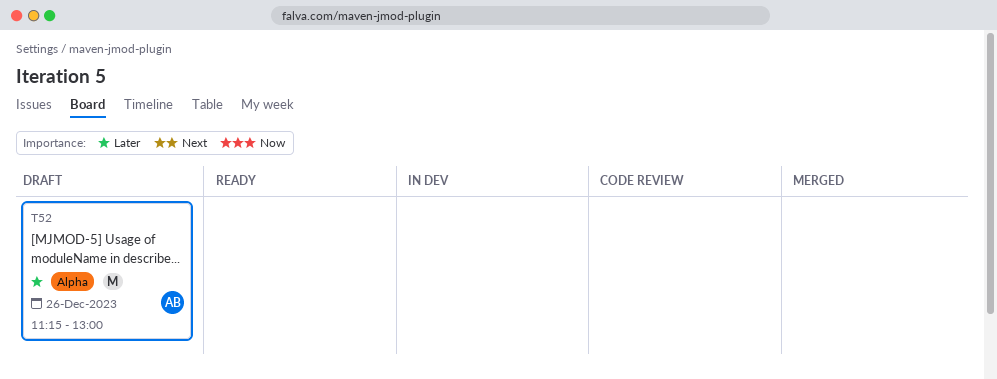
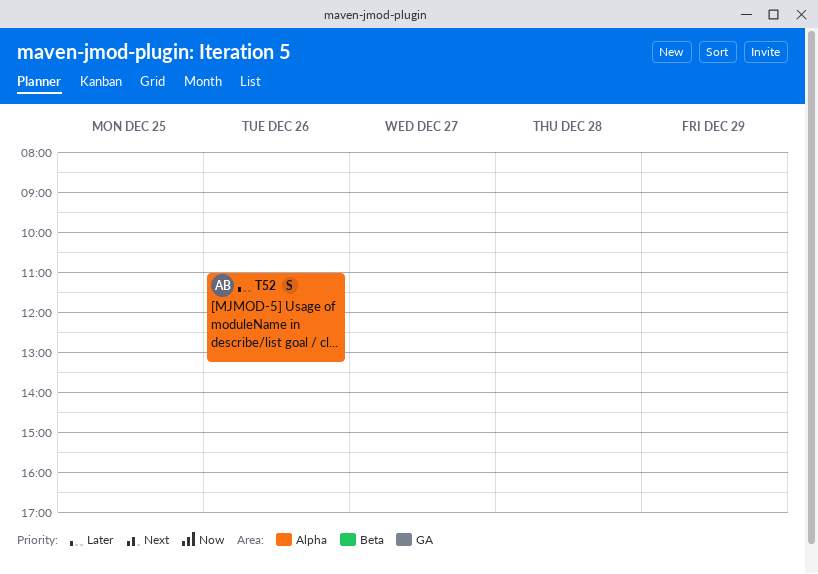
T52, estimate: M -> S
T52, begins: 11:15 -> 11:00
T52, ends: 13:00 -> 13:15

